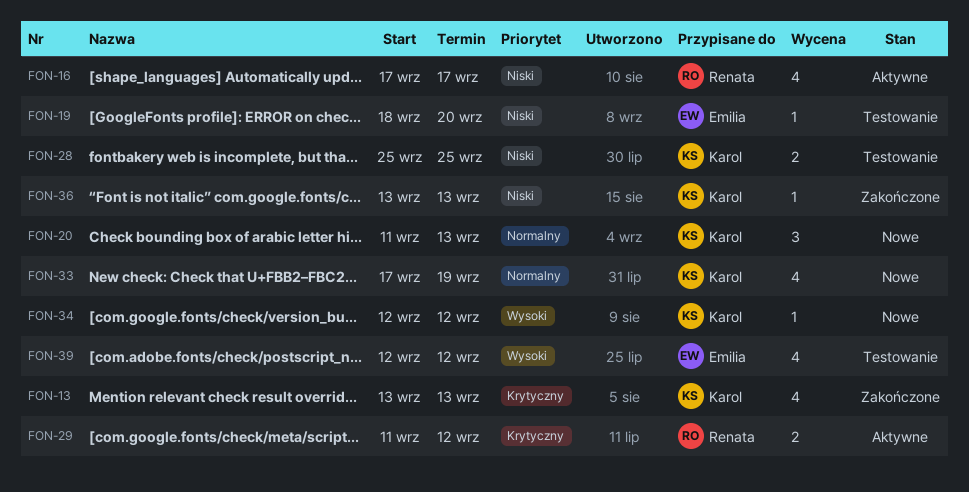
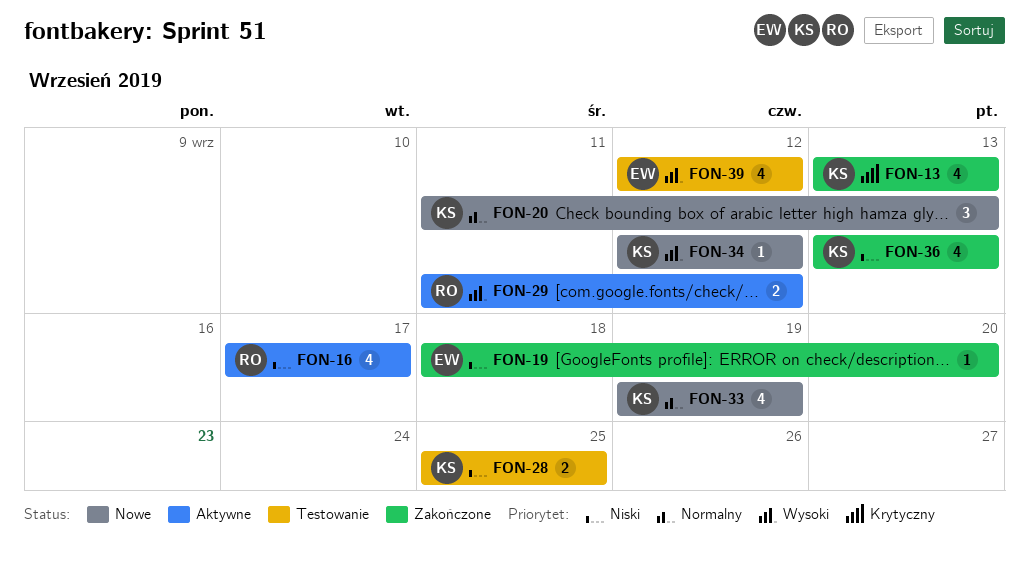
FON-19, status: Testowanie -> Zakończone
FON-29, priority: Krytyczny -> Wysoki
FON-33, start: Sep 17 -> Sep 19
FON-36, estimate: 1 -> 4

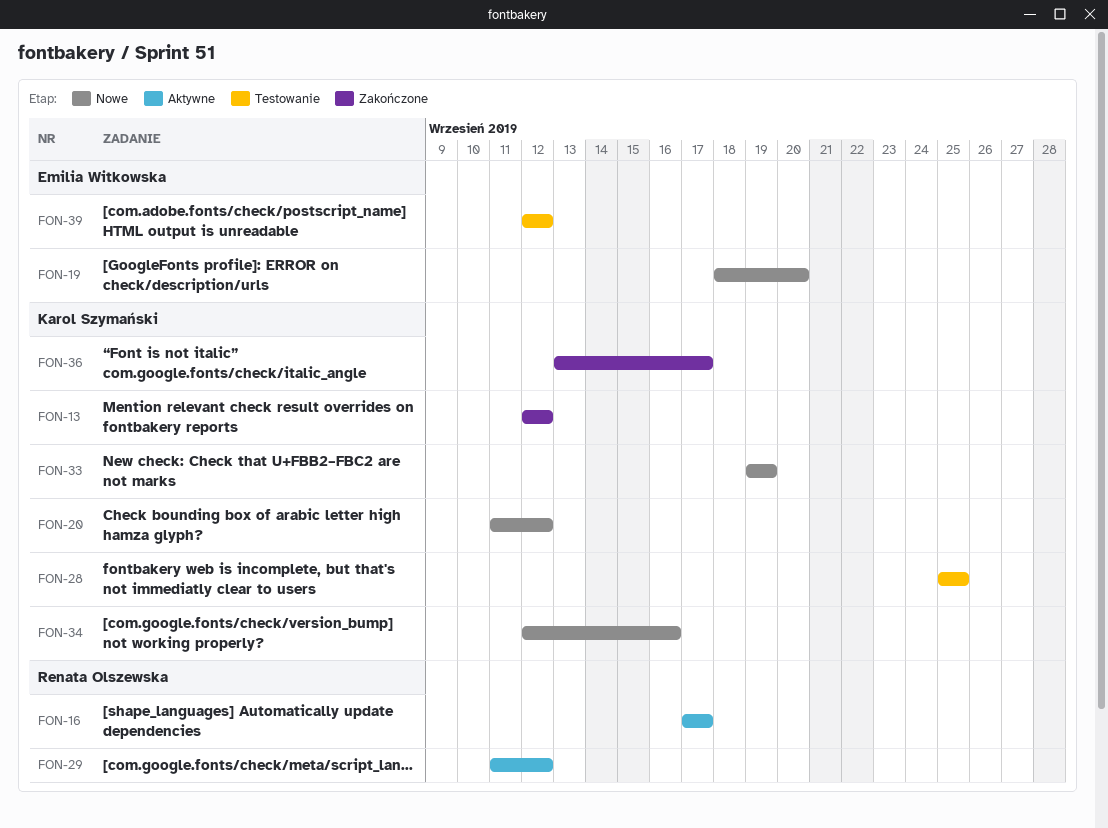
FON-13, start: Sep 13 -> Sep 12
FON-13, due: Sep 13 -> Sep 12
FON-19, status: Zakończone -> Nowe
FON-20, due: Sep 13 -> Sep 12
FON-34, due: Sep 12 -> Sep 16
FON-36, due: Sep 13 -> Sep 17

